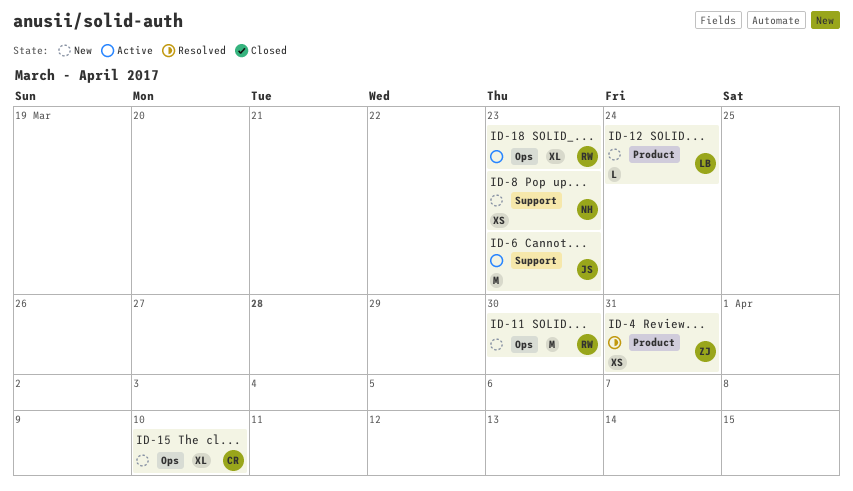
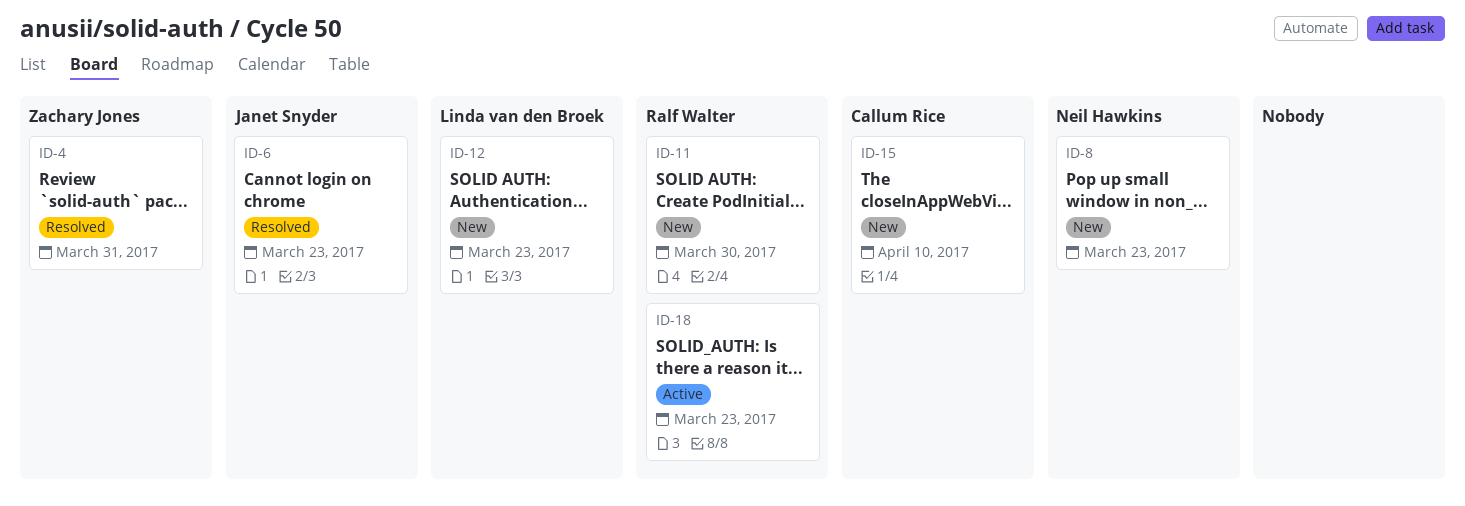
ID-6, status: Active -> Resolved
ID-12, due: Mar 24 -> Mar 23

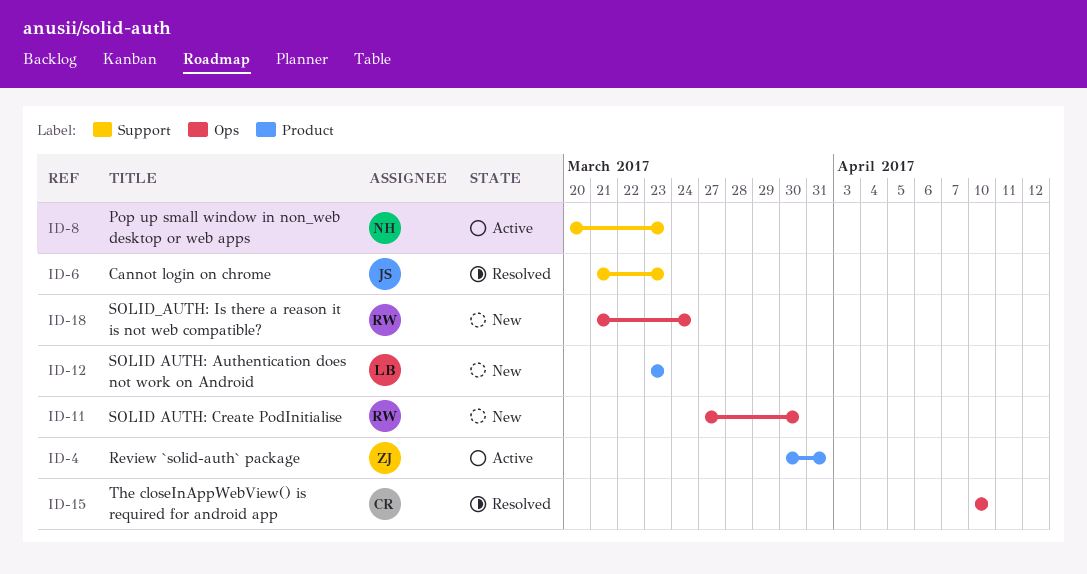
ID-4, status: Resolved -> Active
ID-8, status: New -> Active
ID-15, status: New -> Resolved
ID-18, status: Active -> New
ID-18, due: Mar 23 -> Mar 24

